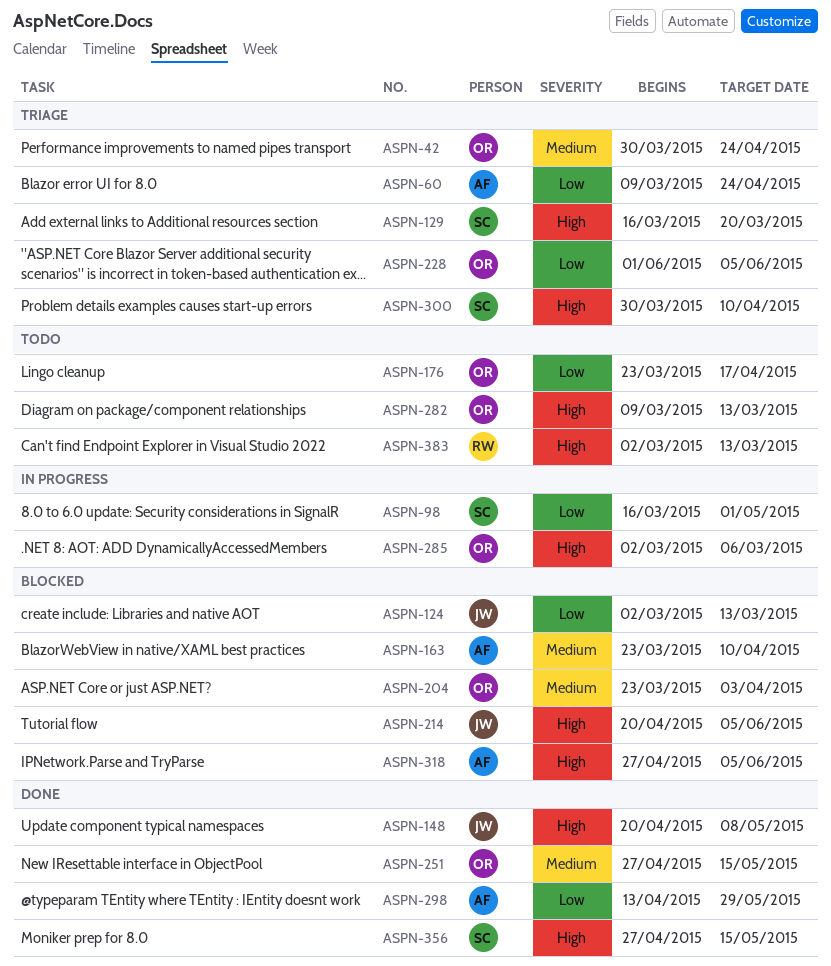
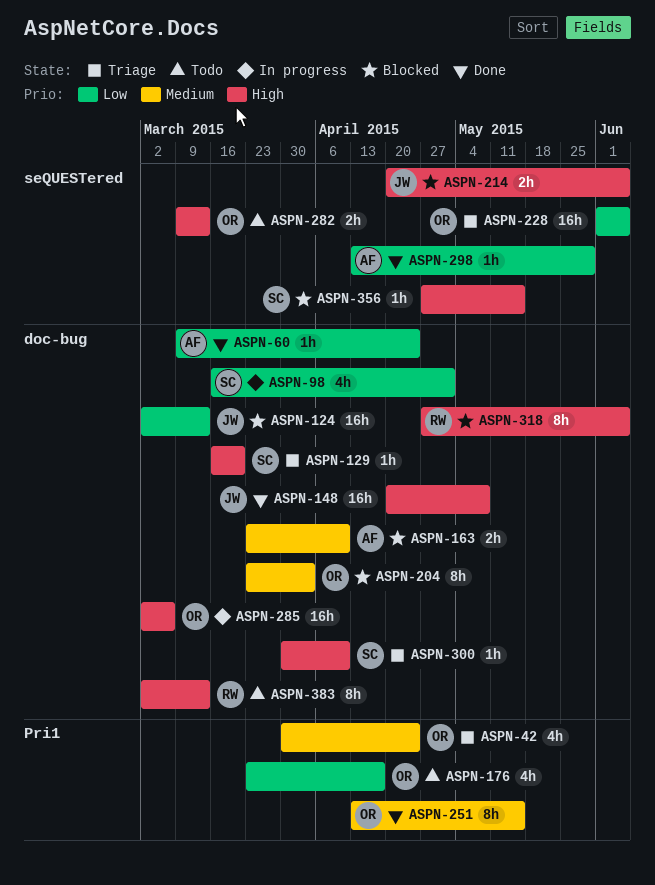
ASPN-60, status: Triage -> Done
ASPN-251, start: Apr 27 -> Apr 13
ASPN-318, owner: AF -> RW
ASPN-356, status: Done -> Blocked

